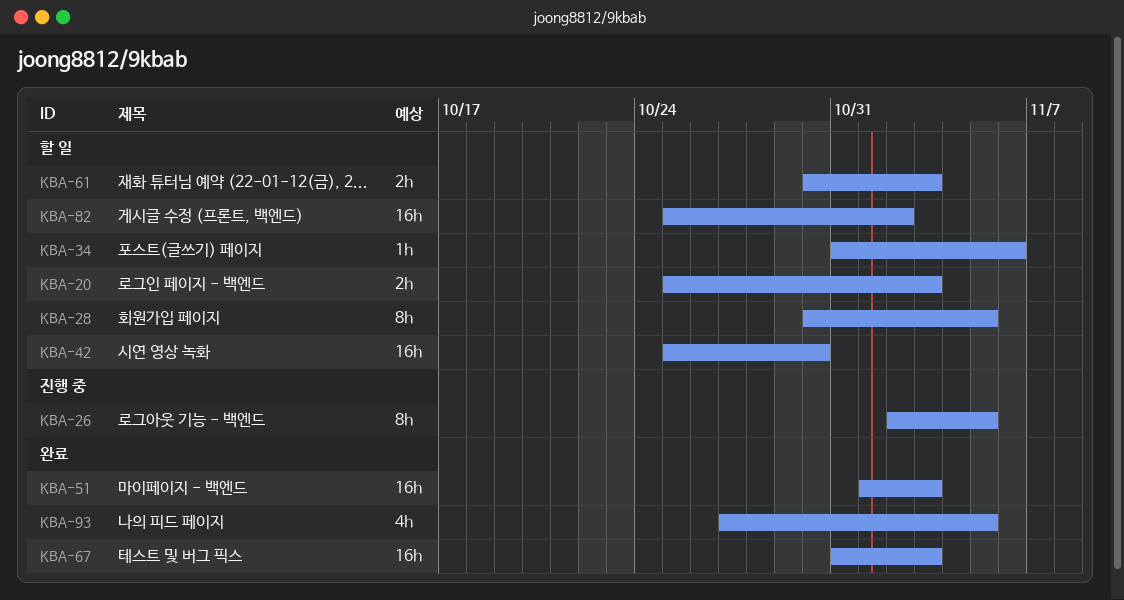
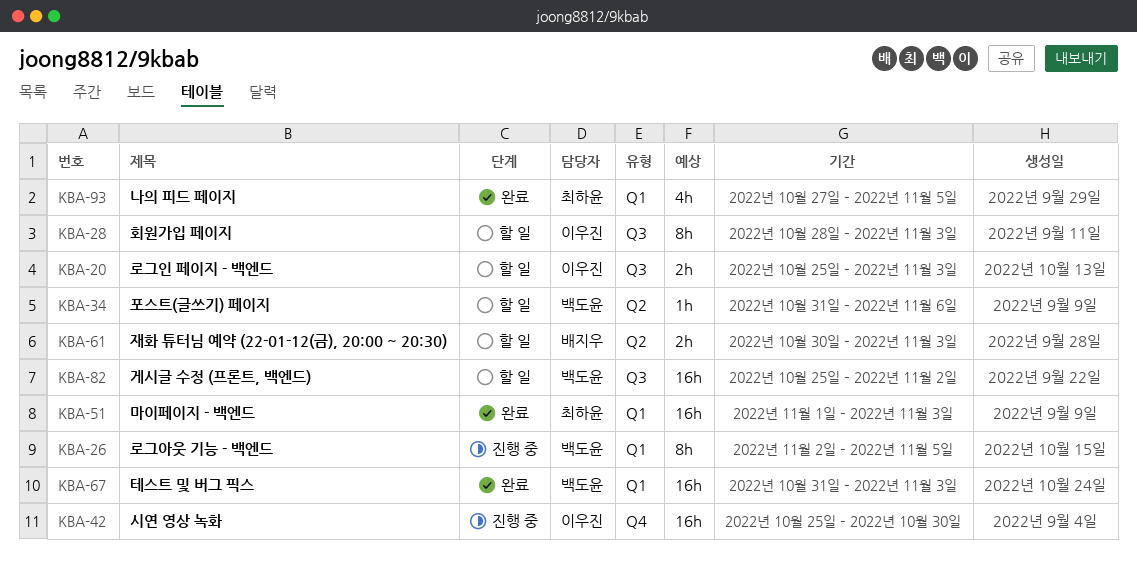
KBA-28, start: Oct 30 -> Oct 28
KBA-28, due: Nov 5 -> Nov 3
KBA-42, status: 할 일 -> 진행 중

